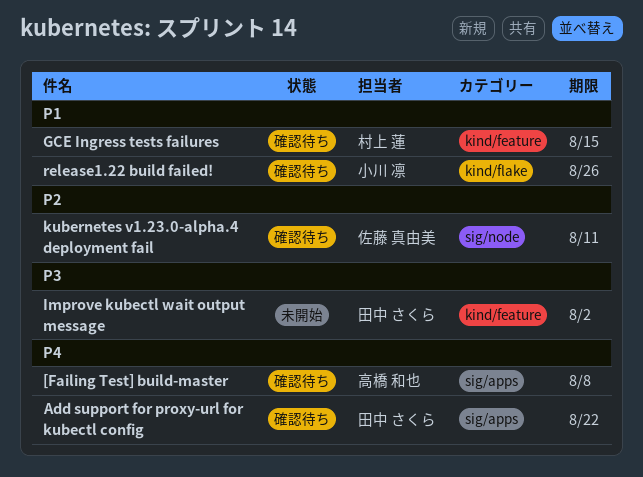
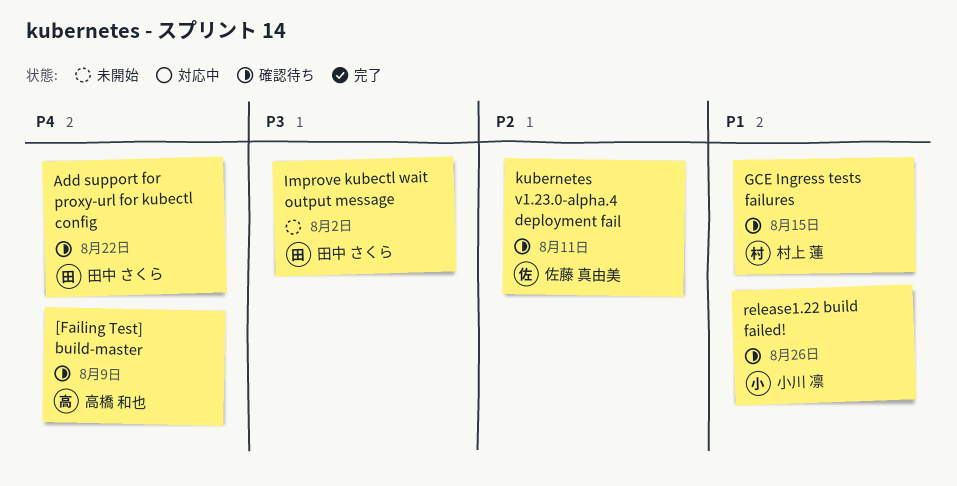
[Failing Test] build-master, due: Aug 8 -> Aug 9

